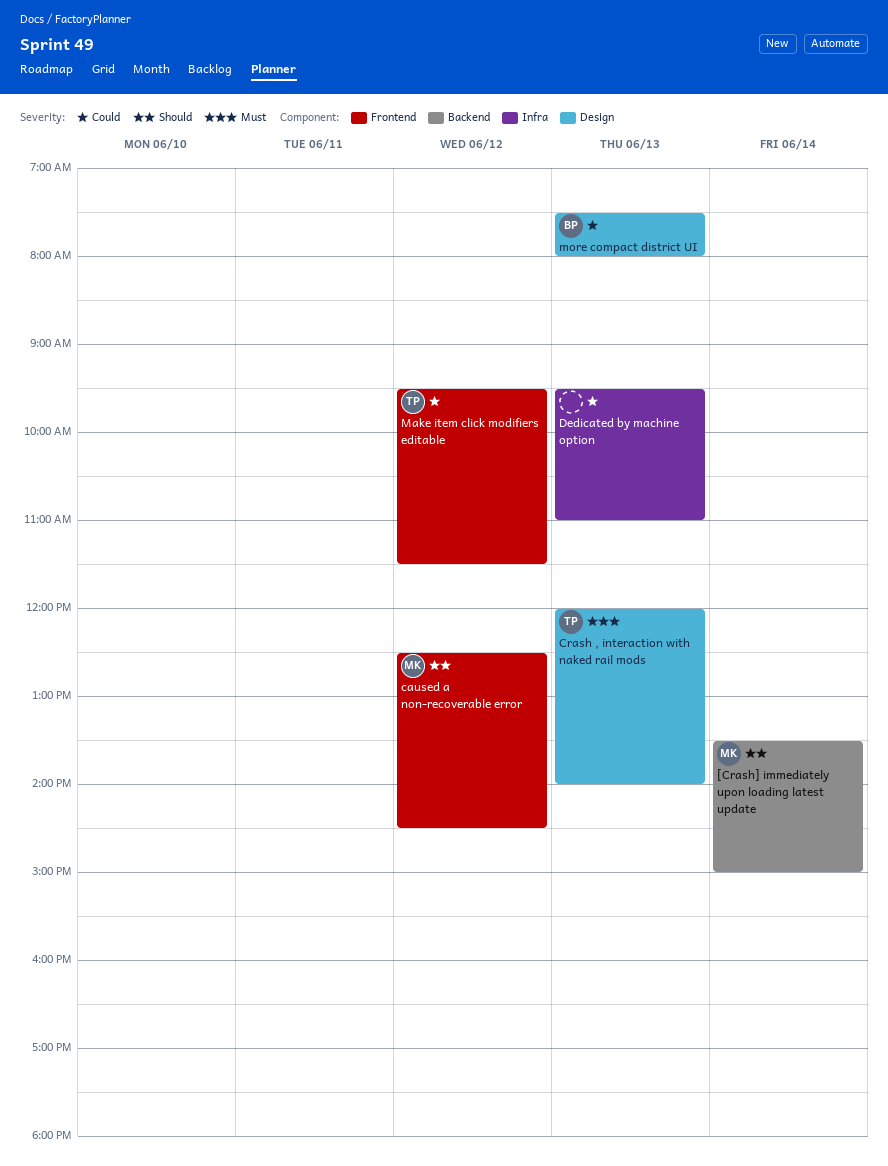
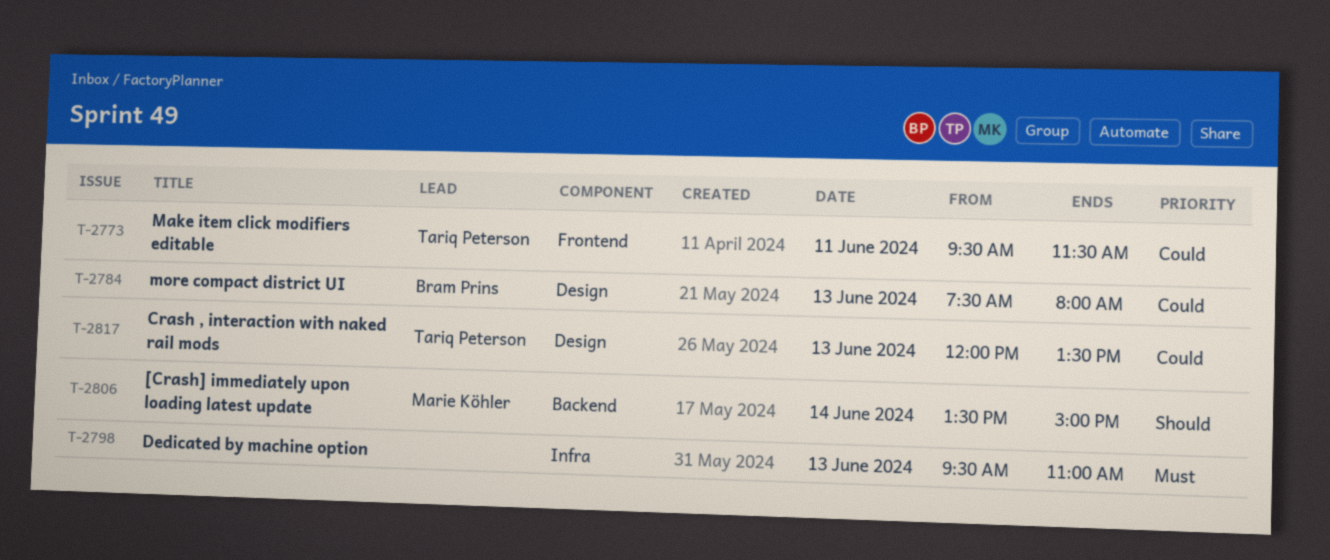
caused a non-recoverable error: present -> none
Crash , interaction with naked rail mods, priority: Must -> Could
Crash , interaction with naked rail mods, ends: 14:00 -> 13:30
Dedicated by machine option, priority: Could -> Must
Make item click modifiers editable, day: Jun 12 -> Jun 11

